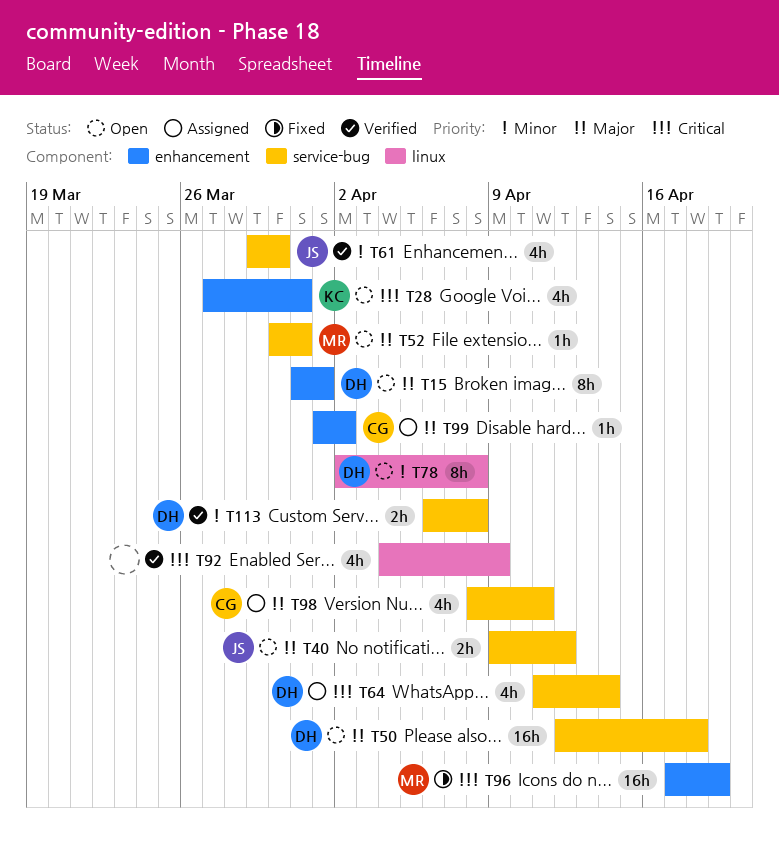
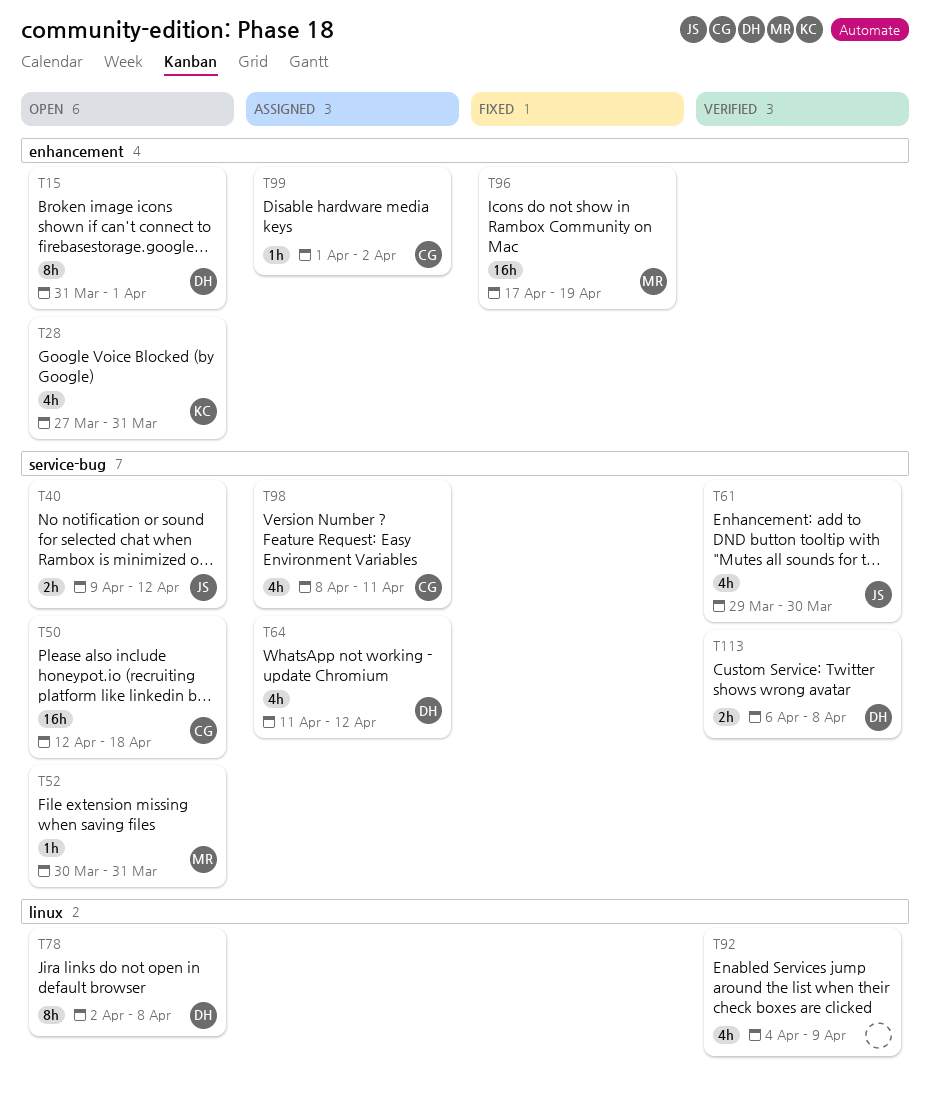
T50, owner: DH -> CG
T64, due: Apr 14 -> Apr 12

